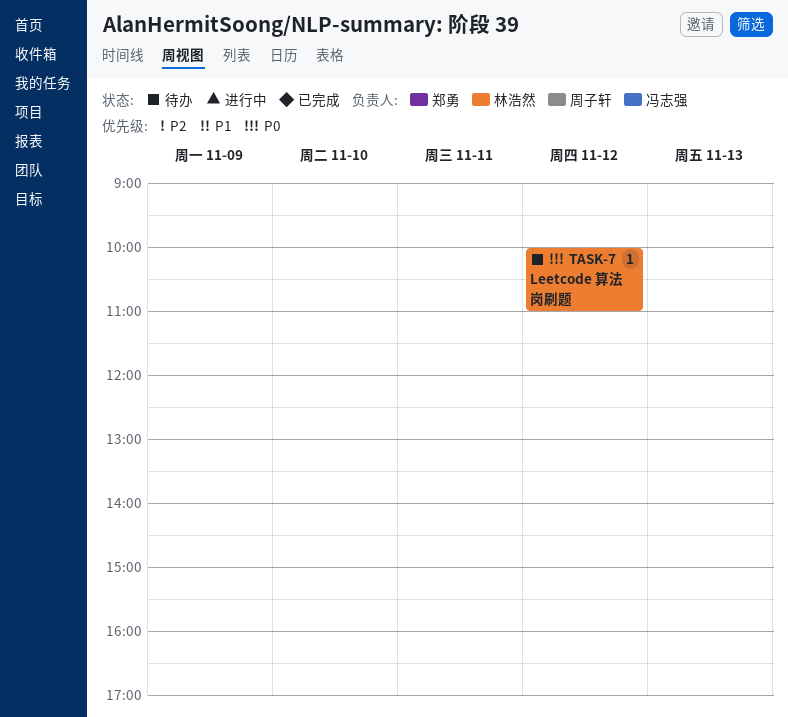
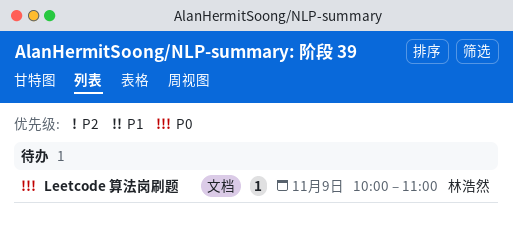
Leetcode 算法岗刷题, day: Nov 12 -> Nov 9

